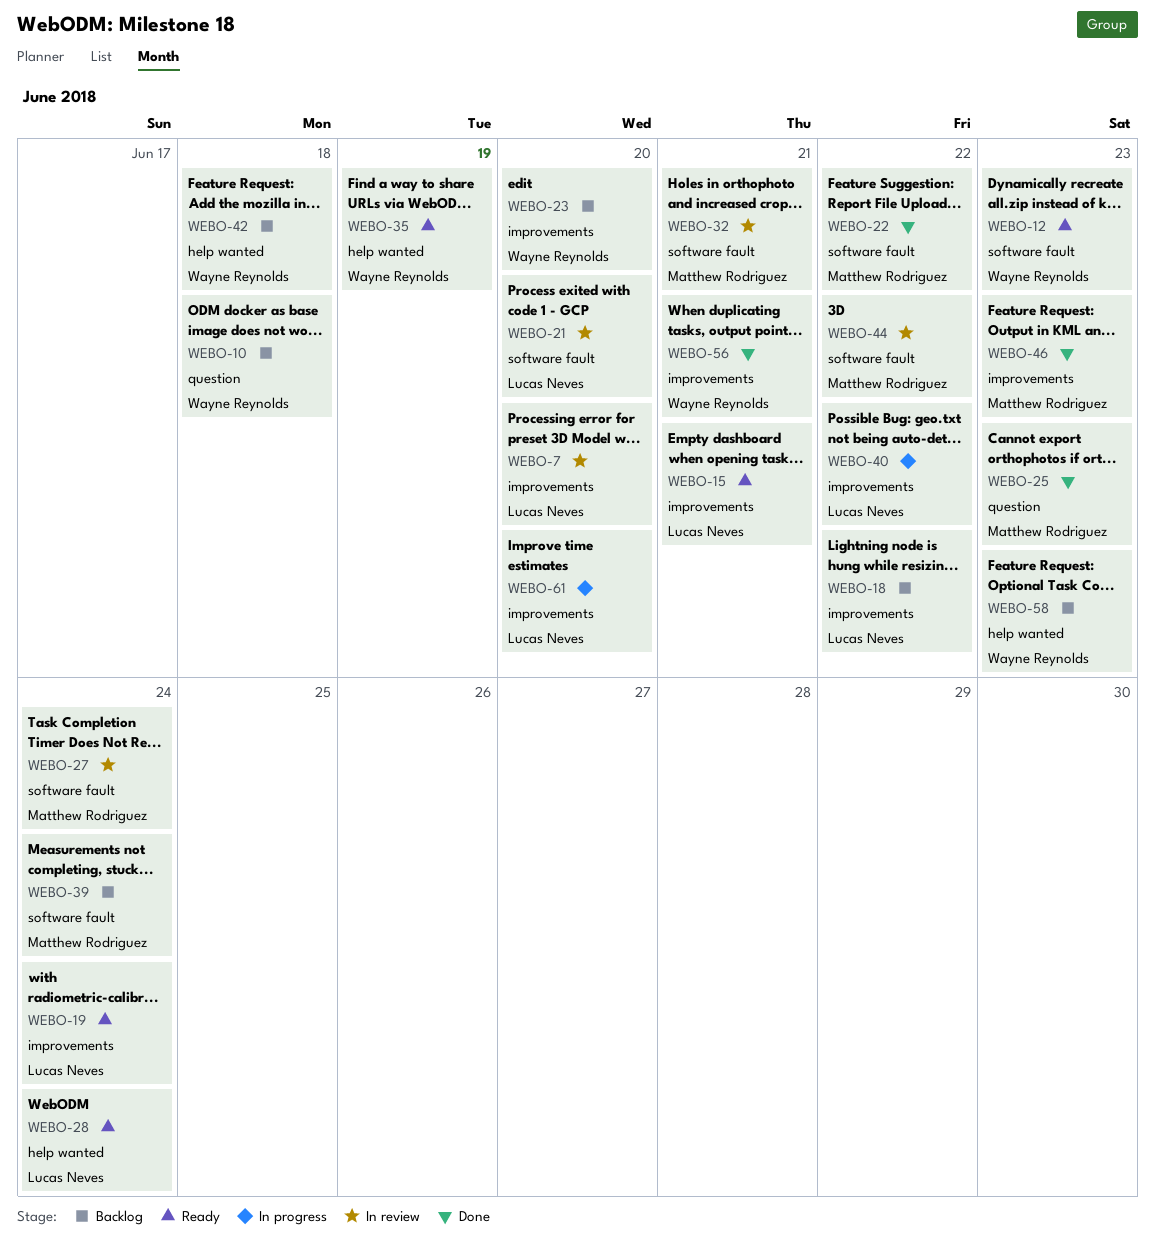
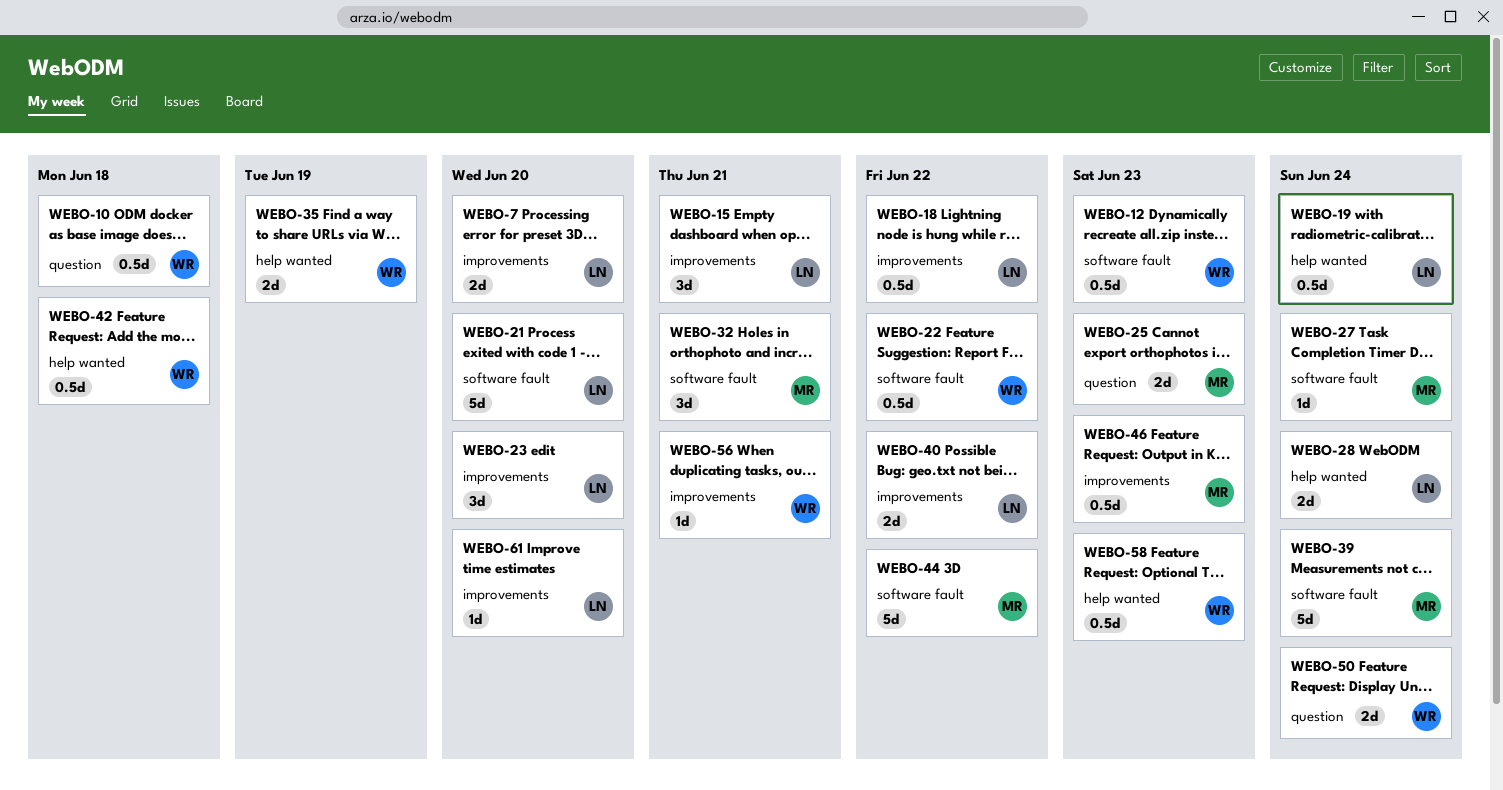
WEBO-19, label: improvements -> help wanted
WEBO-22, owner: Matthew Rodriguez -> Wayne Reynolds
WEBO-23, owner: Wayne Reynolds -> Lucas Neves
WEBO-50: none -> present

